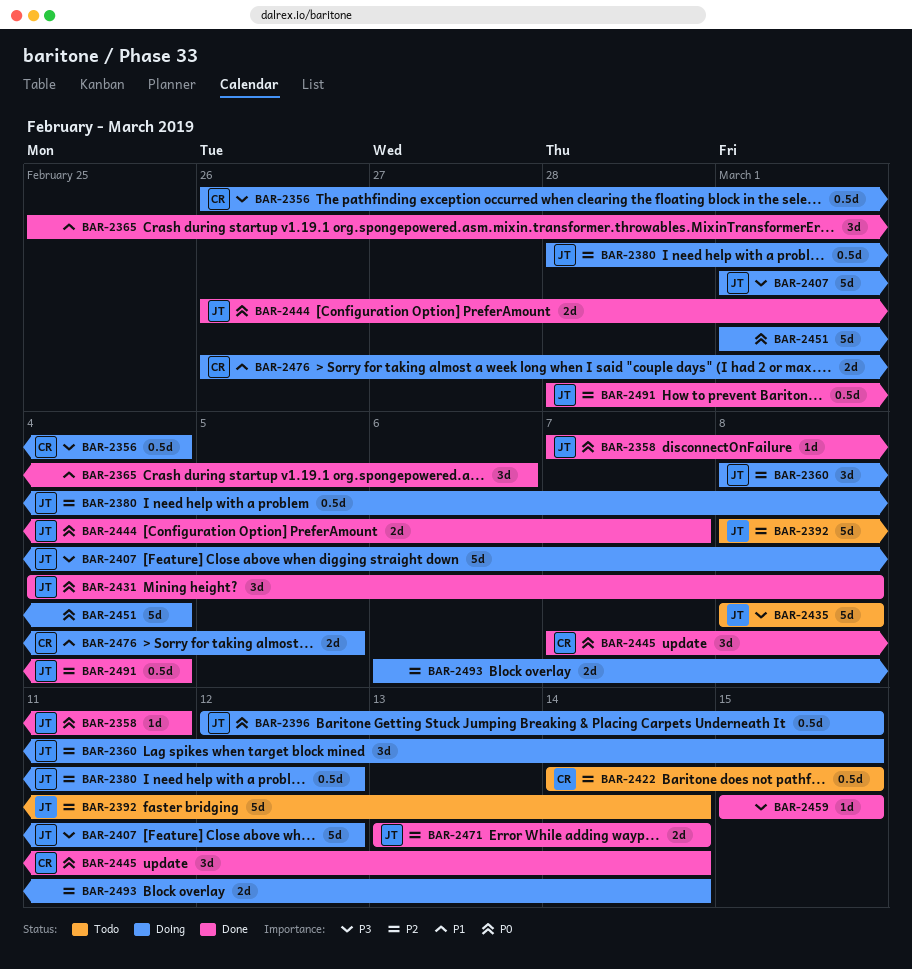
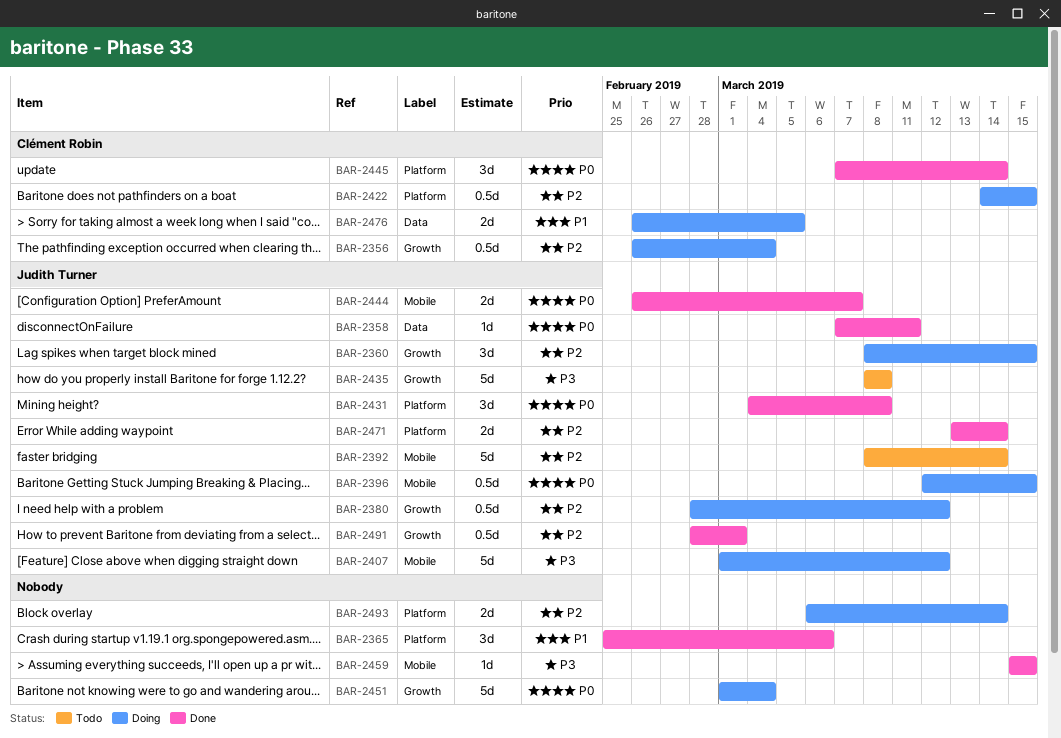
BAR-2356, priority: P3 -> P2
BAR-2422, status: Todo -> Doing
BAR-2491, due: Mar 4 -> Mar 1

